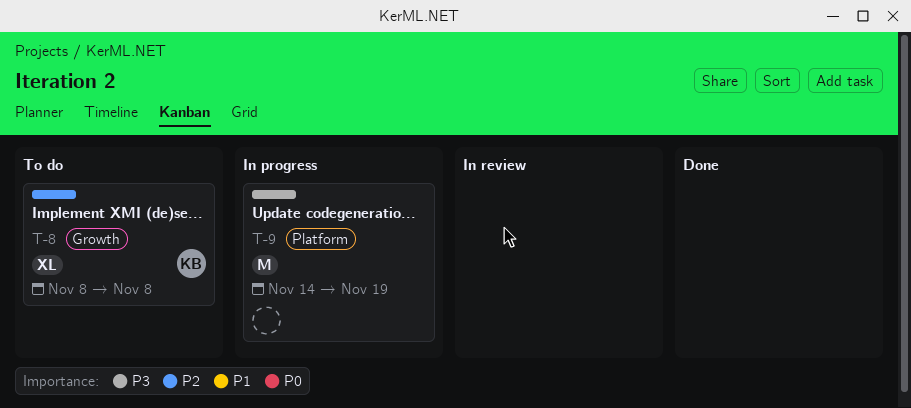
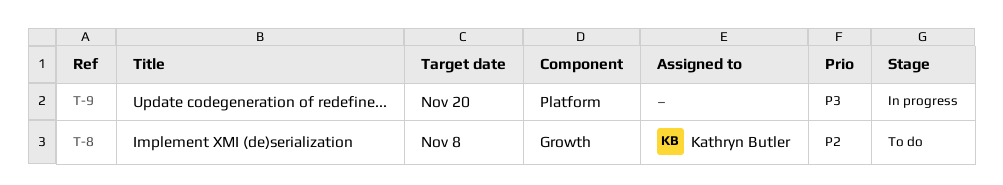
T-9, due: Nov 19 -> Nov 20

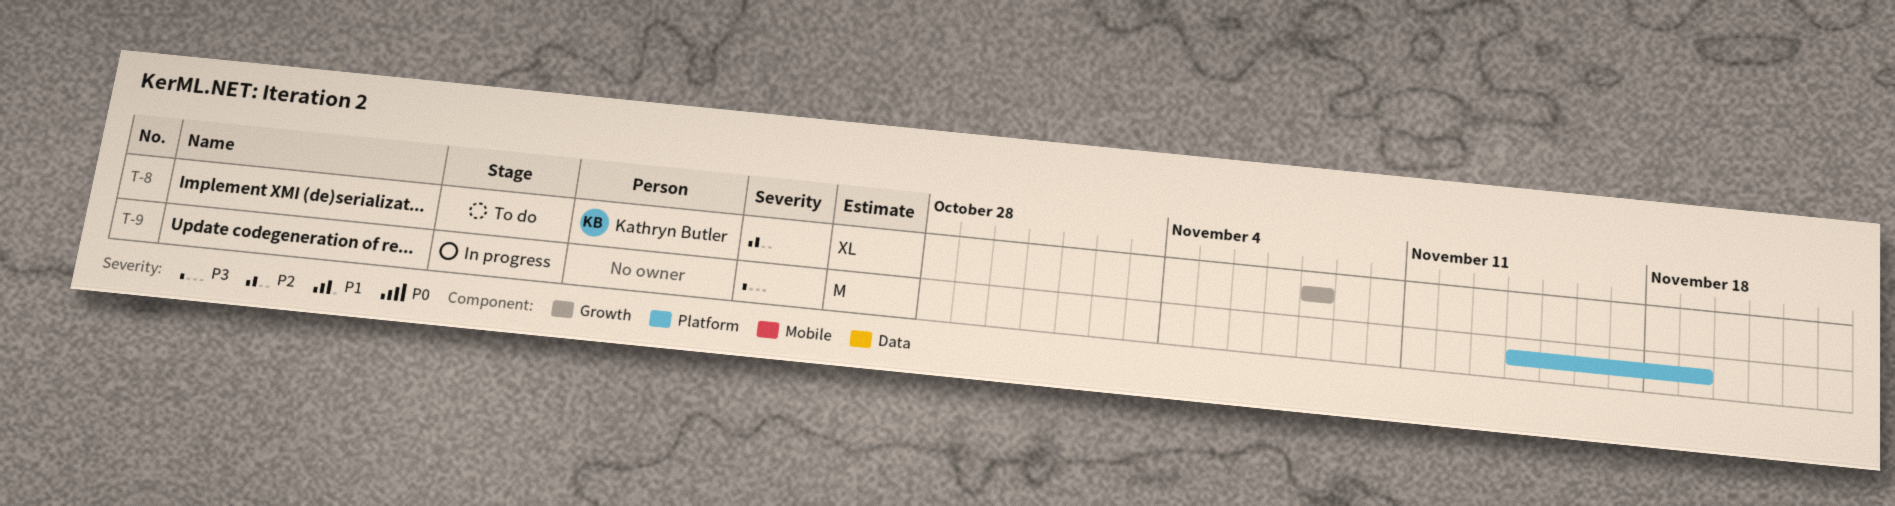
T-9, due: Nov 20 -> Nov 19

